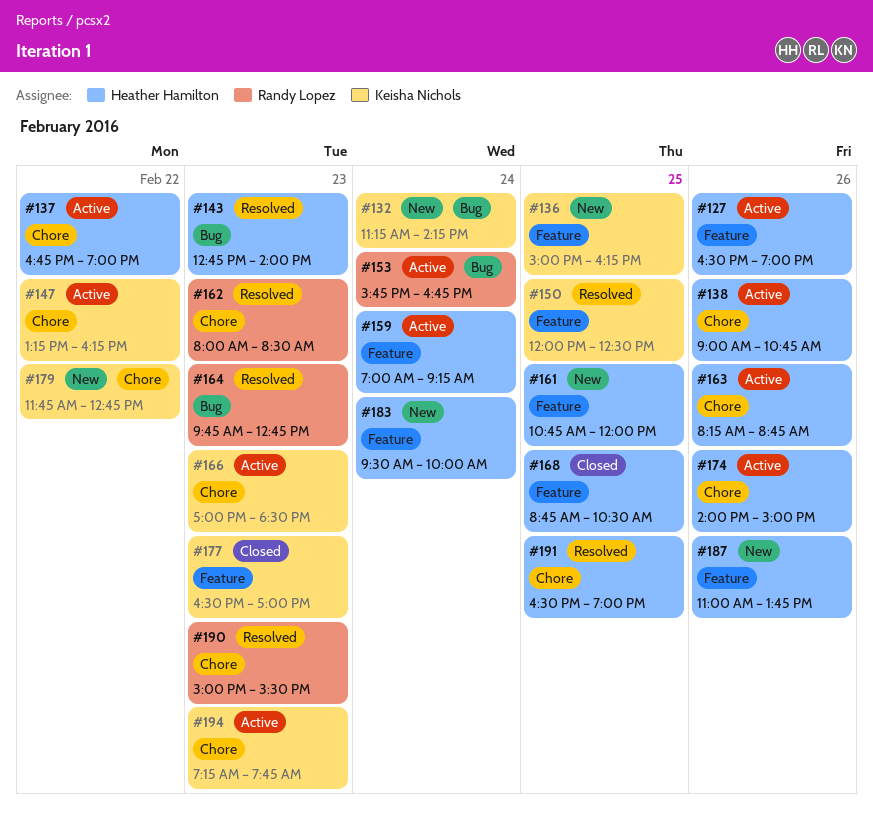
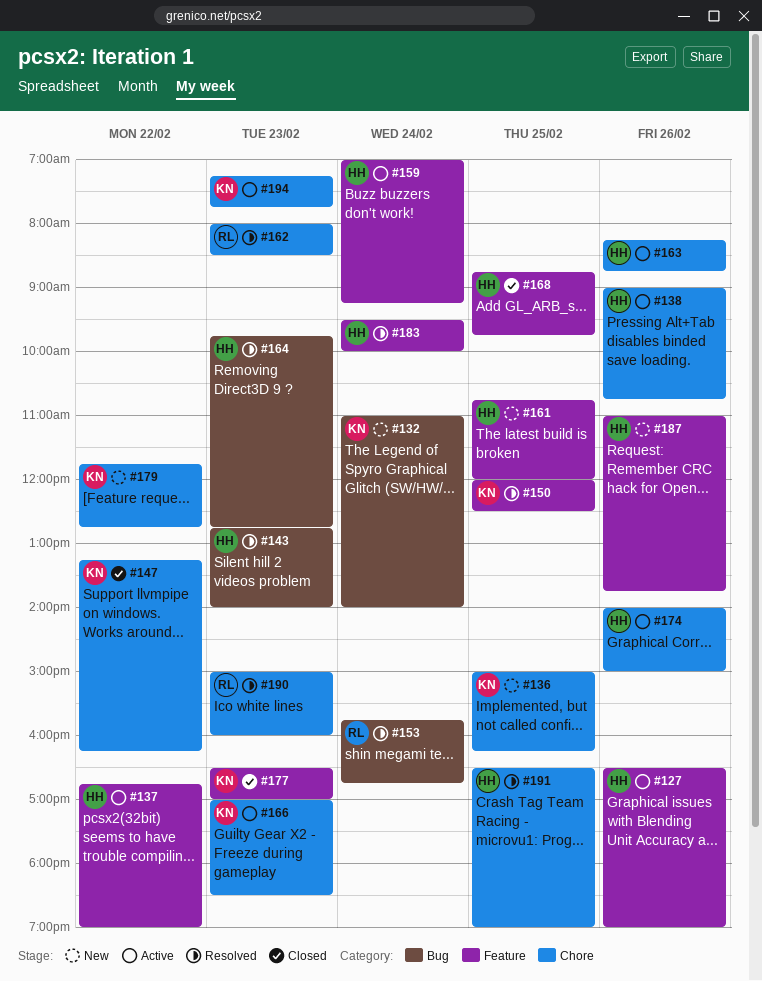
#132, begins: 11:15 -> 11:00
#132, ends: 14:15 -> 14:00
#136, label: Feature -> Chore
#137, label: Chore -> Feature
#147, status: Active -> Closed
#153, status: Active -> Resolved
#164, owner: Randy Lopez -> Heather Hamilton
#168, ends: 10:30 -> 09:45
#183, status: New -> Resolved
#190, ends: 15:30 -> 16:00

